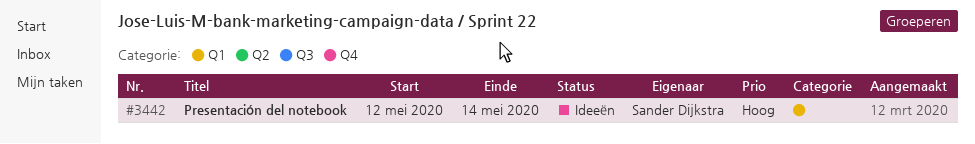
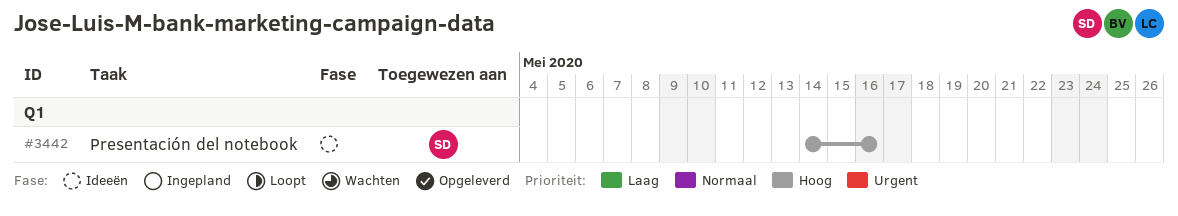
#3442, start: May 12 -> May 14
#3442, due: May 14 -> May 16

